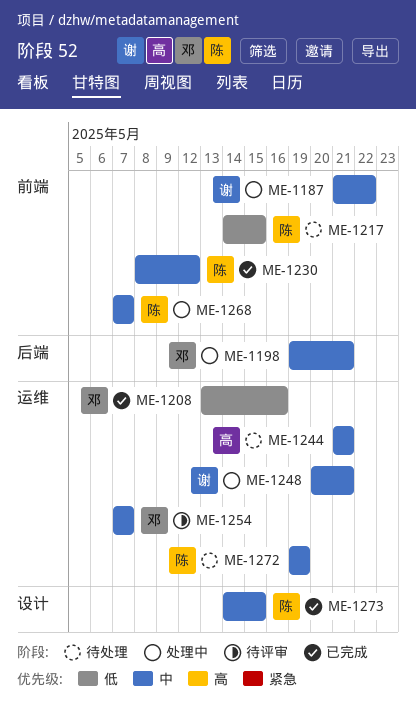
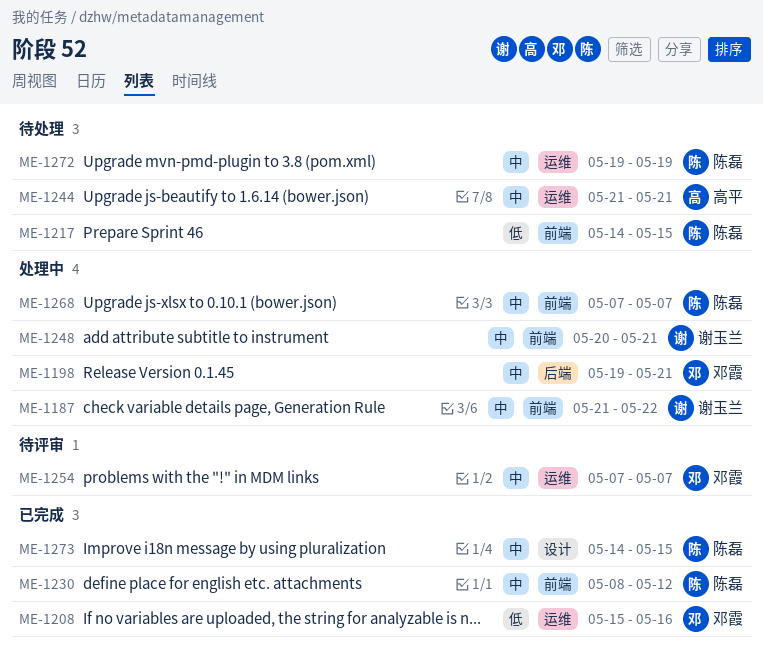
ME-1208, start: May 13 -> May 15
ME-1248, label: 运维 -> 前端

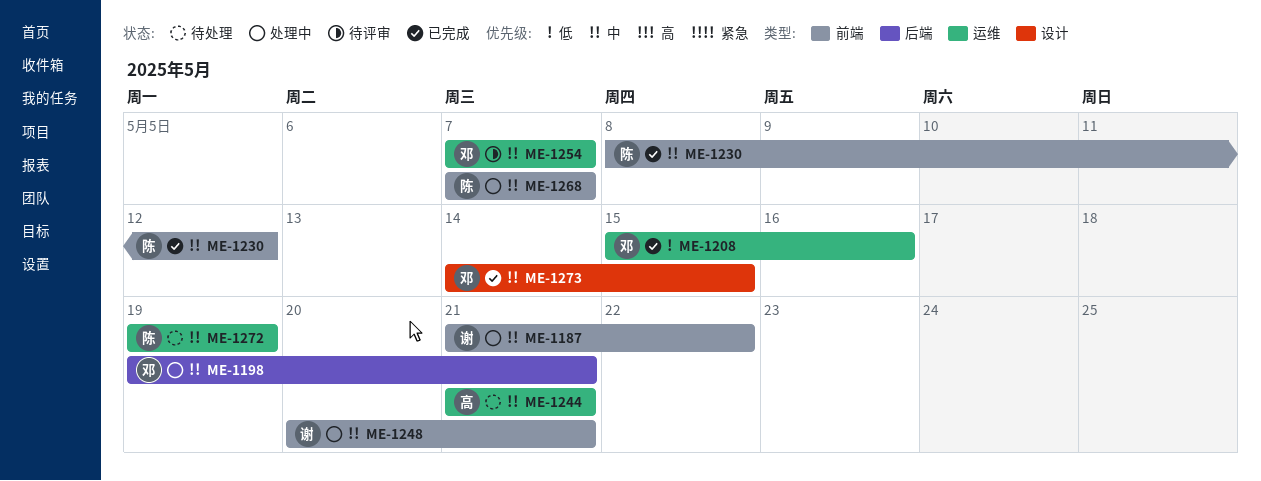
ME-1217: present -> none
ME-1273, owner: 陈磊 -> 邓霞

